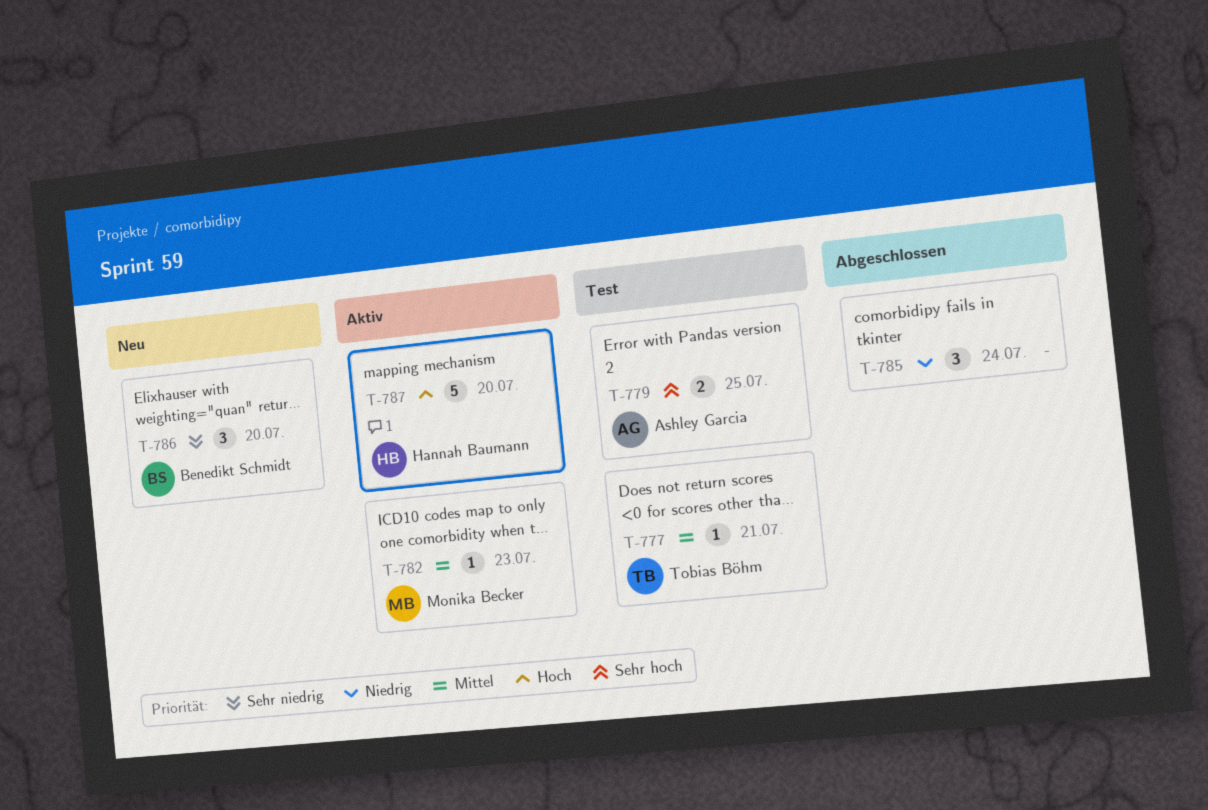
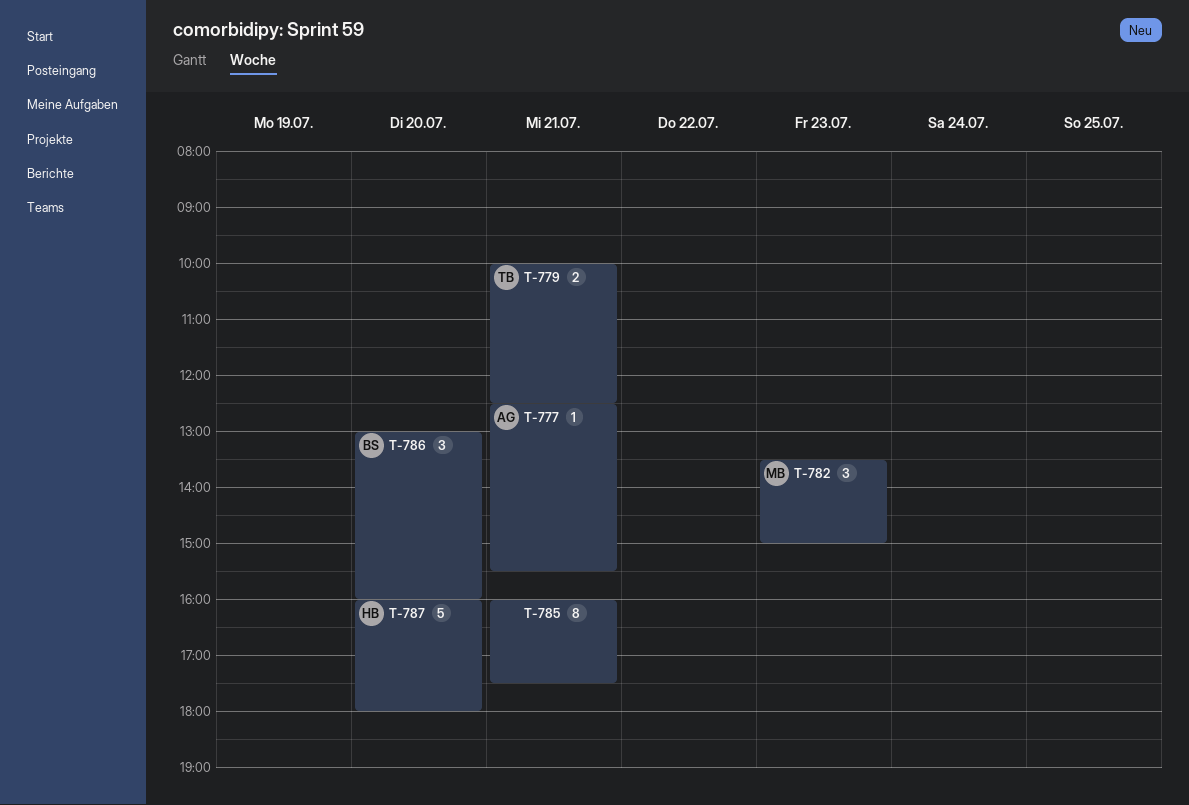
T-777, owner: Tobias Böhm -> Ashley Garcia
T-779, owner: Ashley Garcia -> Tobias Böhm
T-779, day: Jul 25 -> Jul 21
T-782, estimate: 1 -> 3
T-785, estimate: 3 -> 8
T-785, day: Jul 24 -> Jul 21

